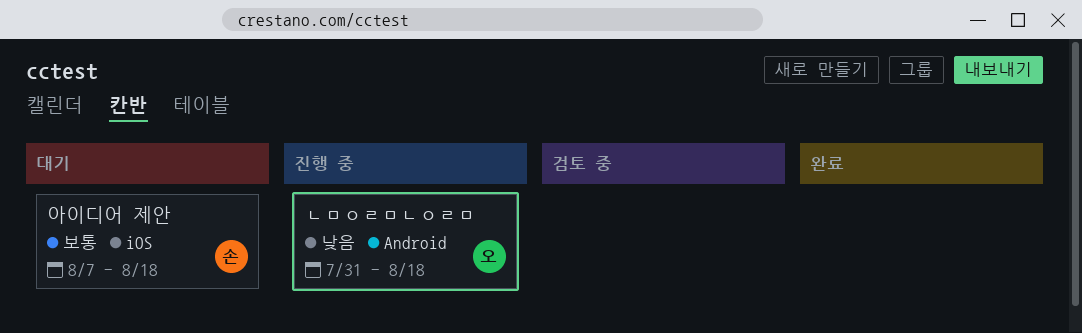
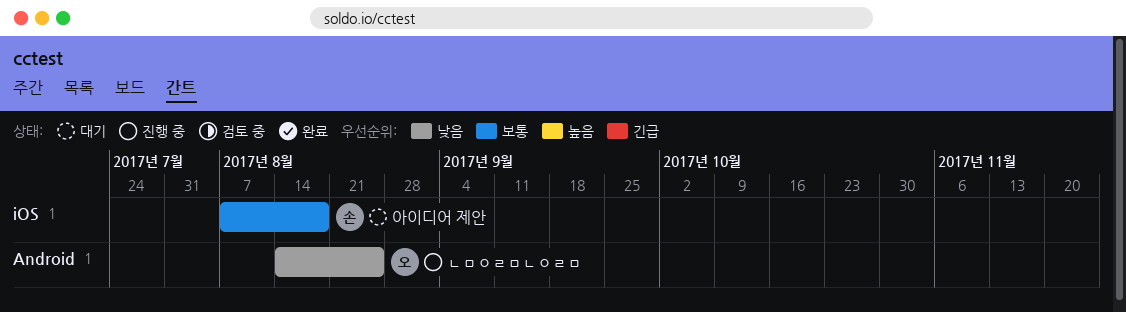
ㄴㅁㅇㄹㅁㄴㅇㄹㅁ, start: Jul 31 -> Aug 14
ㄴㅁㅇㄹㅁㄴㅇㄹㅁ, due: Aug 18 -> Aug 25

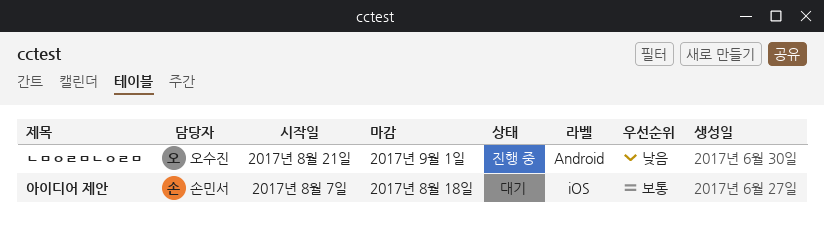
ㄴㅁㅇㄹㅁㄴㅇㄹㅁ, start: Aug 14 -> Aug 21
ㄴㅁㅇㄹㅁㄴㅇㄹㅁ, due: Aug 25 -> Sep 1

